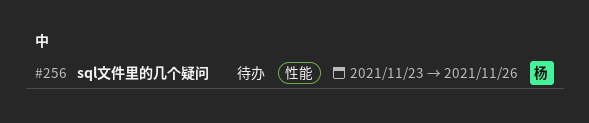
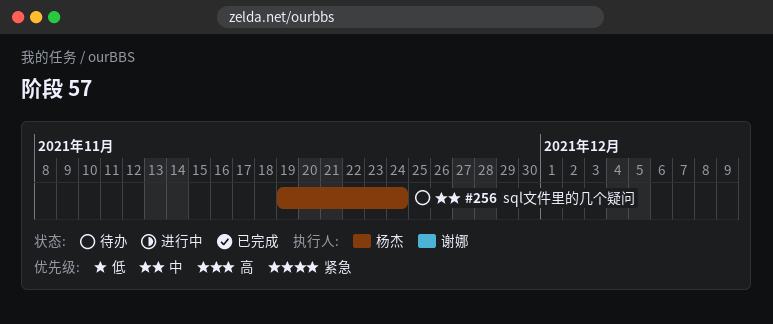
#256, start: Nov 23 -> Nov 19
#256, due: Nov 26 -> Nov 24

